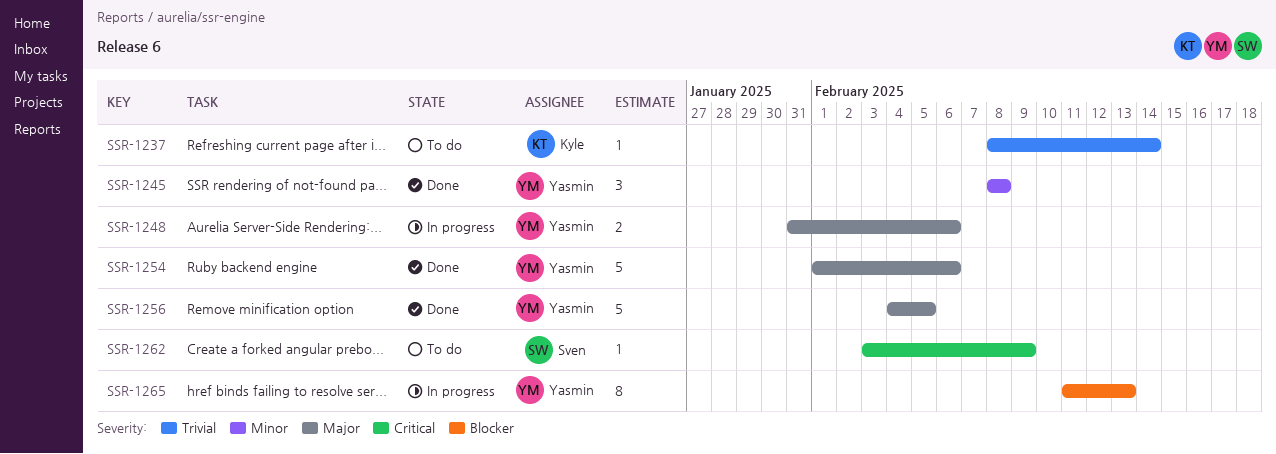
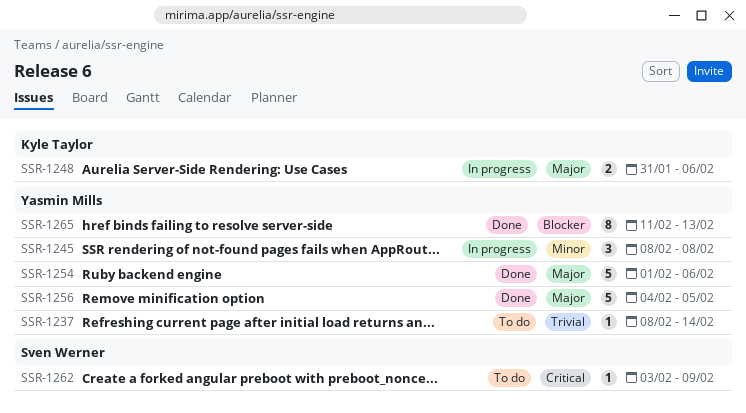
SSR-1237, owner: Kyle Taylor -> Yasmin Mills
SSR-1245, status: Done -> In progress
SSR-1248, owner: Yasmin Mills -> Kyle Taylor
SSR-1265, status: In progress -> Done

